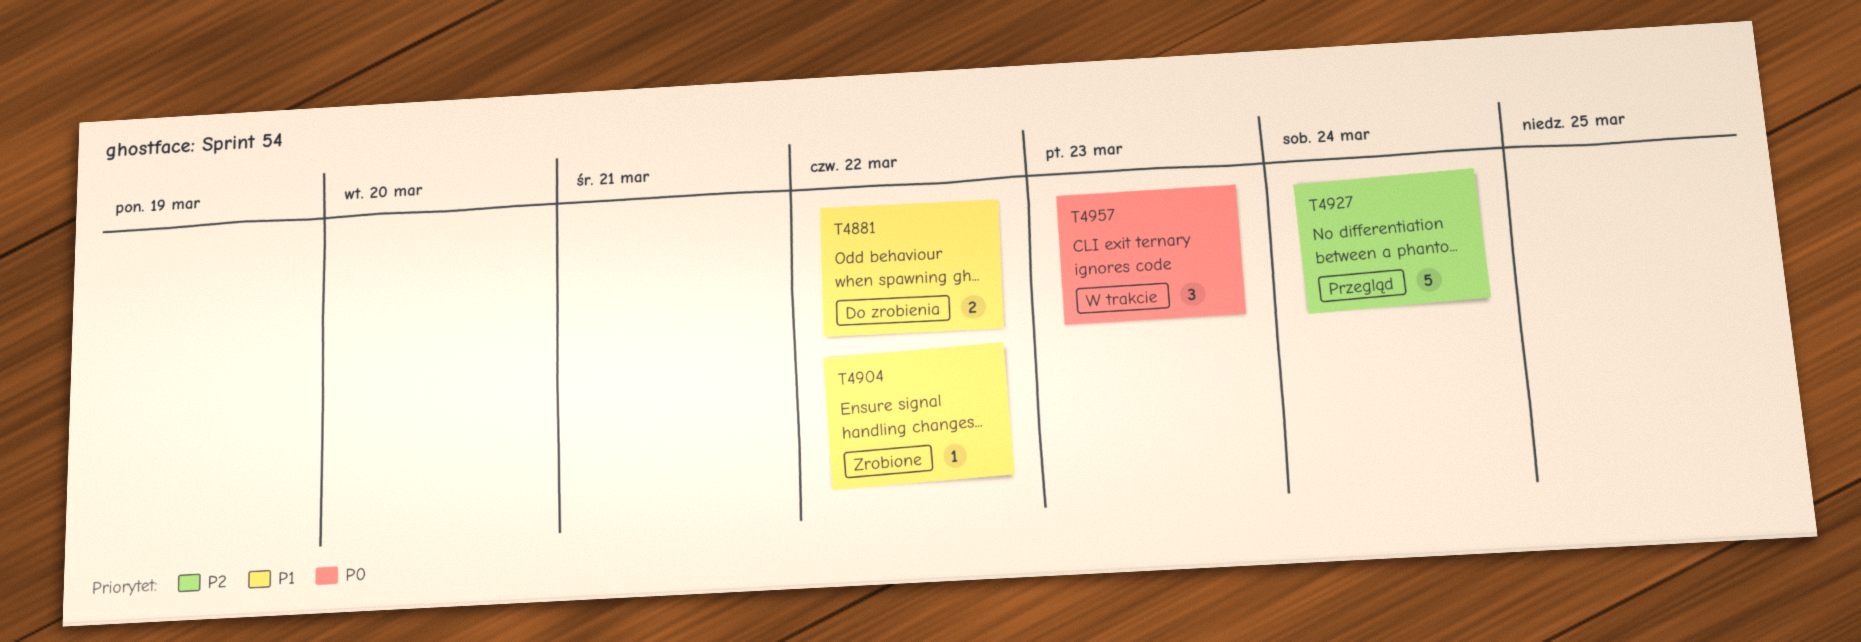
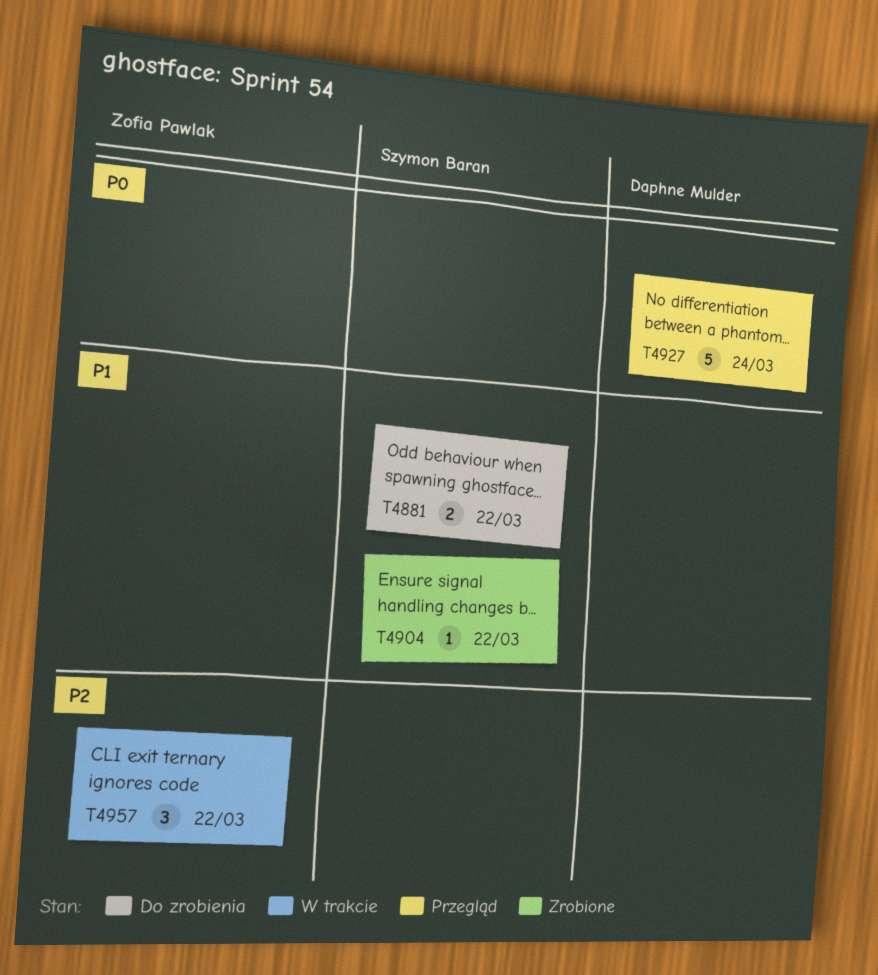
T4927, priority: P2 -> P0
T4957, priority: P0 -> P2
T4957, due: Mar 23 -> Mar 22

